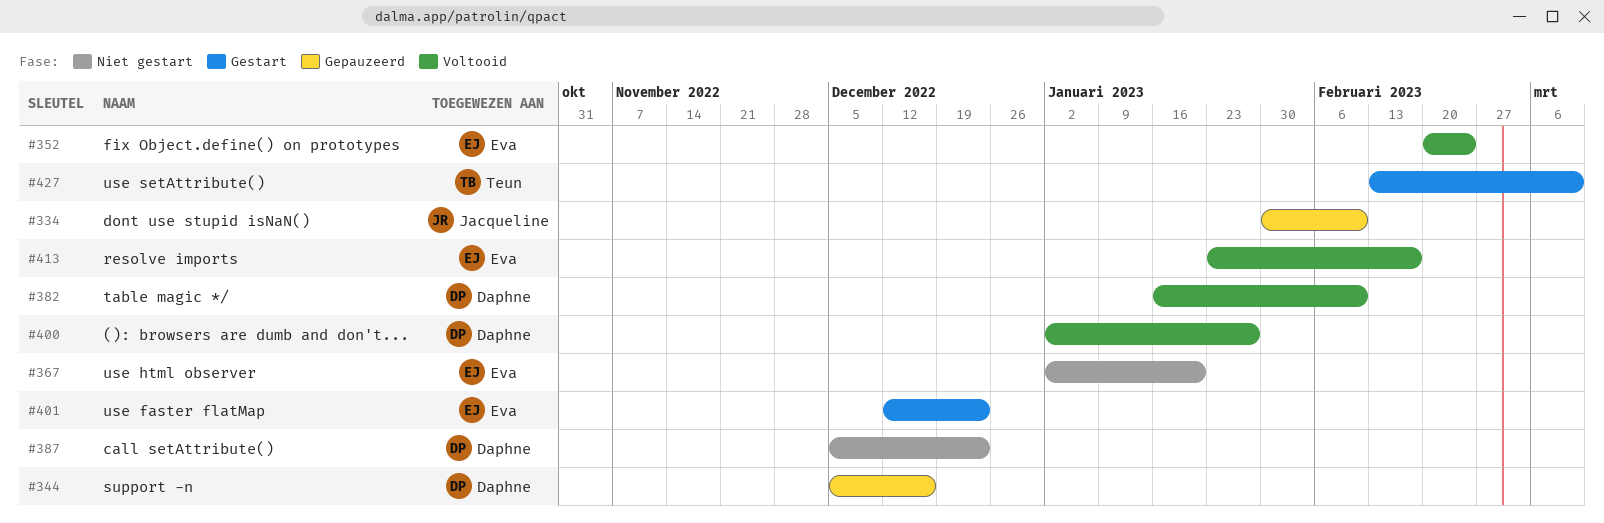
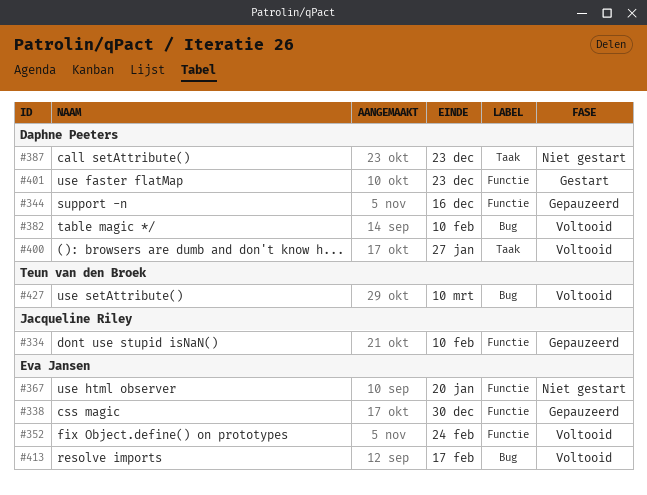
#338: none -> present
#401, owner: Eva Jansen -> Daphne Peeters
#427, status: Gestart -> Voltooid

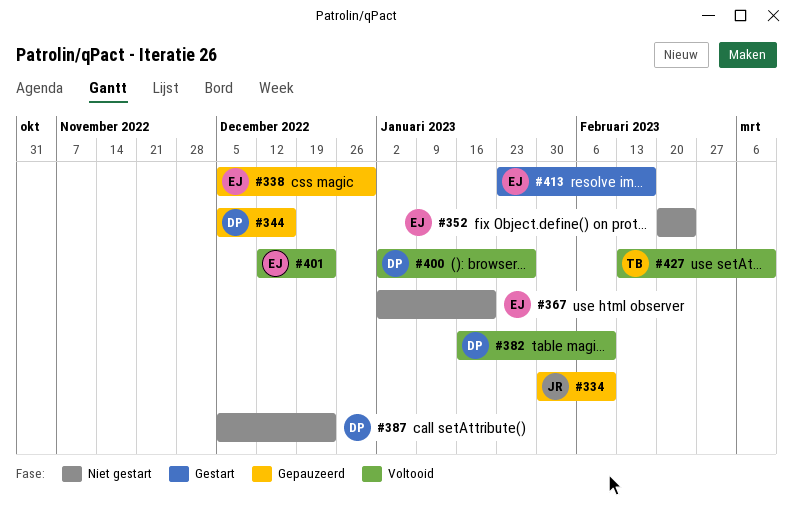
#352, status: Voltooid -> Niet gestart
#401, status: Gestart -> Voltooid
#401, owner: Daphne Peeters -> Eva Jansen
#413, status: Voltooid -> Gestart

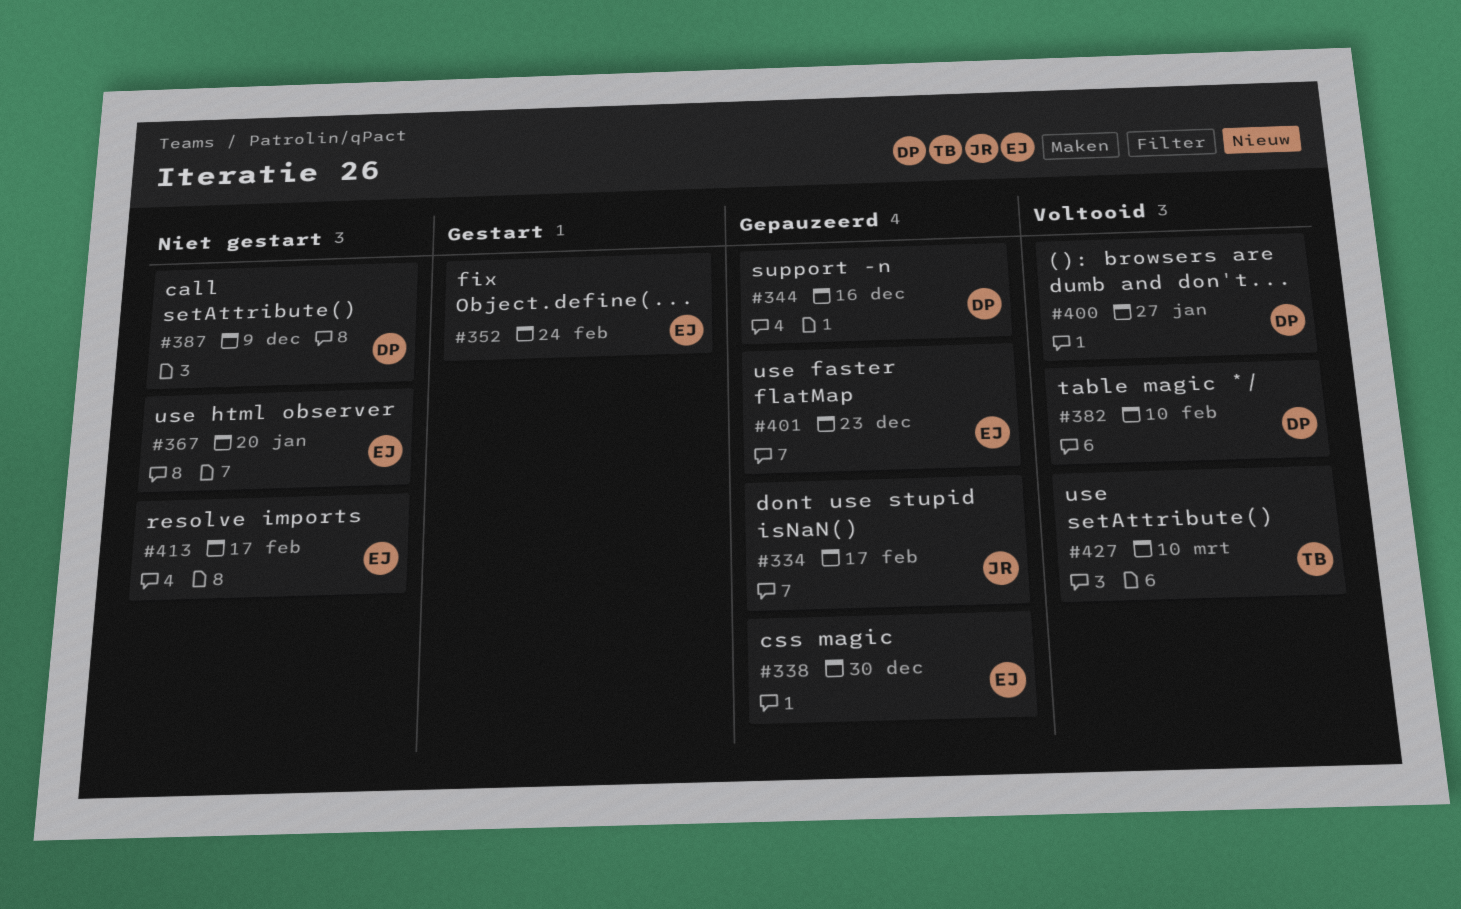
#334, due: Feb 10 -> Feb 17
#352, status: Niet gestart -> Gestart
#387, due: Dec 23 -> Dec 9
#401, status: Voltooid -> Gepauzeerd
#413, status: Gestart -> Niet gestart

